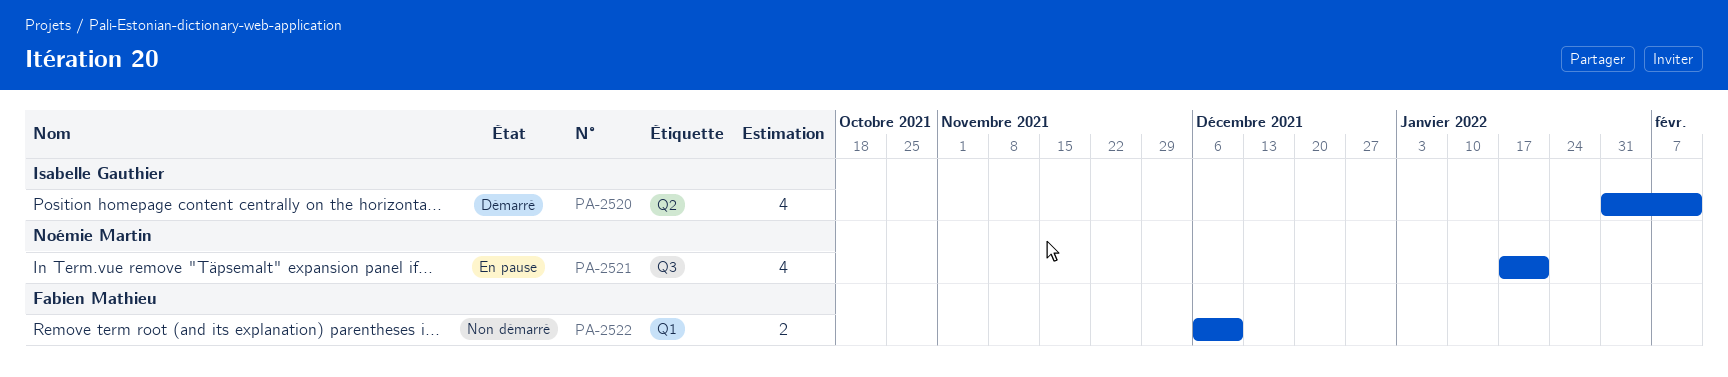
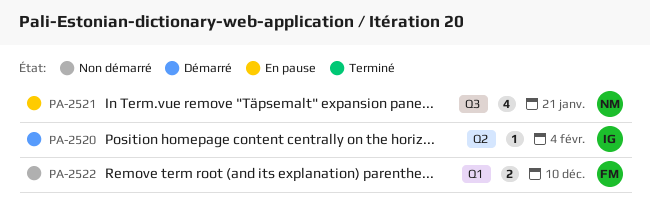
PA-2520, estimate: 4 -> 1
PA-2520, due: Feb 11 -> Feb 4

